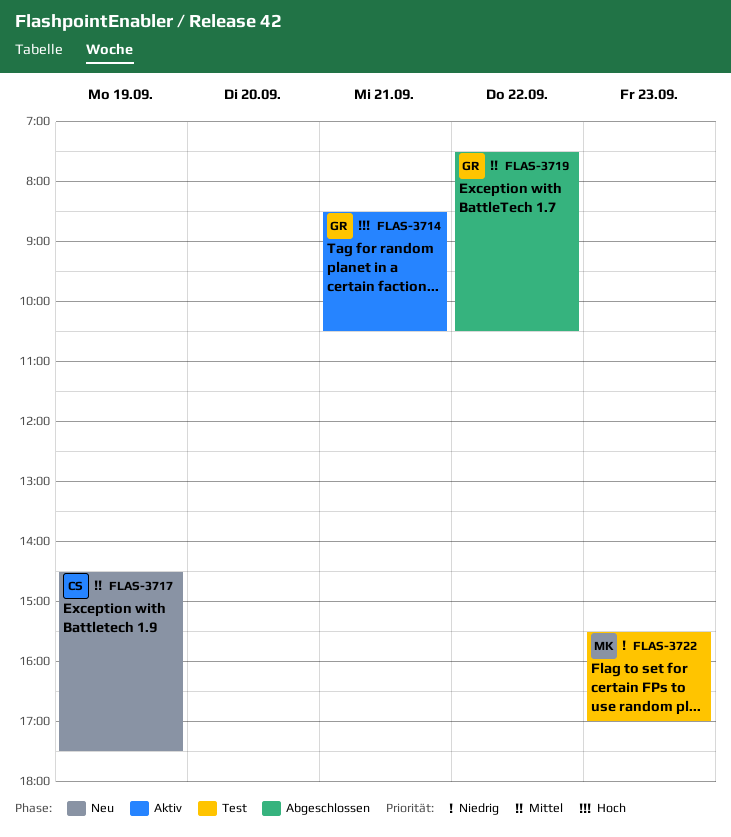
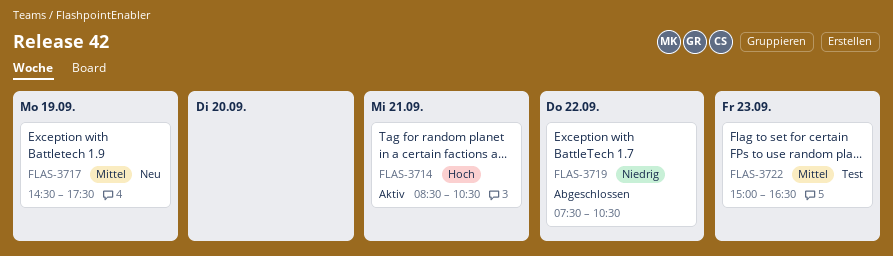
FLAS-3719, priority: Mittel -> Niedrig
FLAS-3722, priority: Niedrig -> Mittel
FLAS-3722, begins: 15:30 -> 15:00
FLAS-3722, ends: 17:00 -> 16:30

